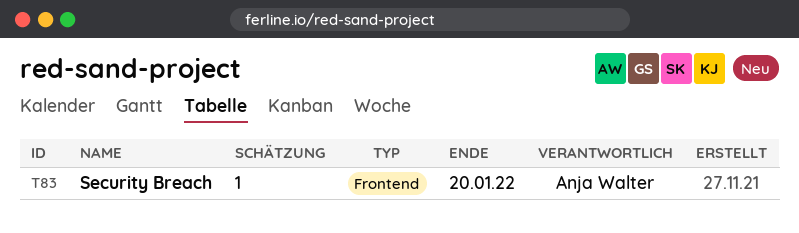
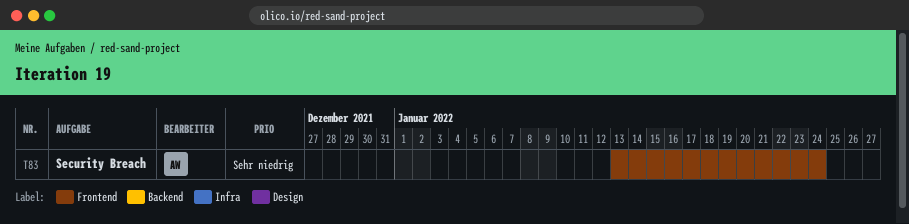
T83, due: Jan 20 -> Jan 24

